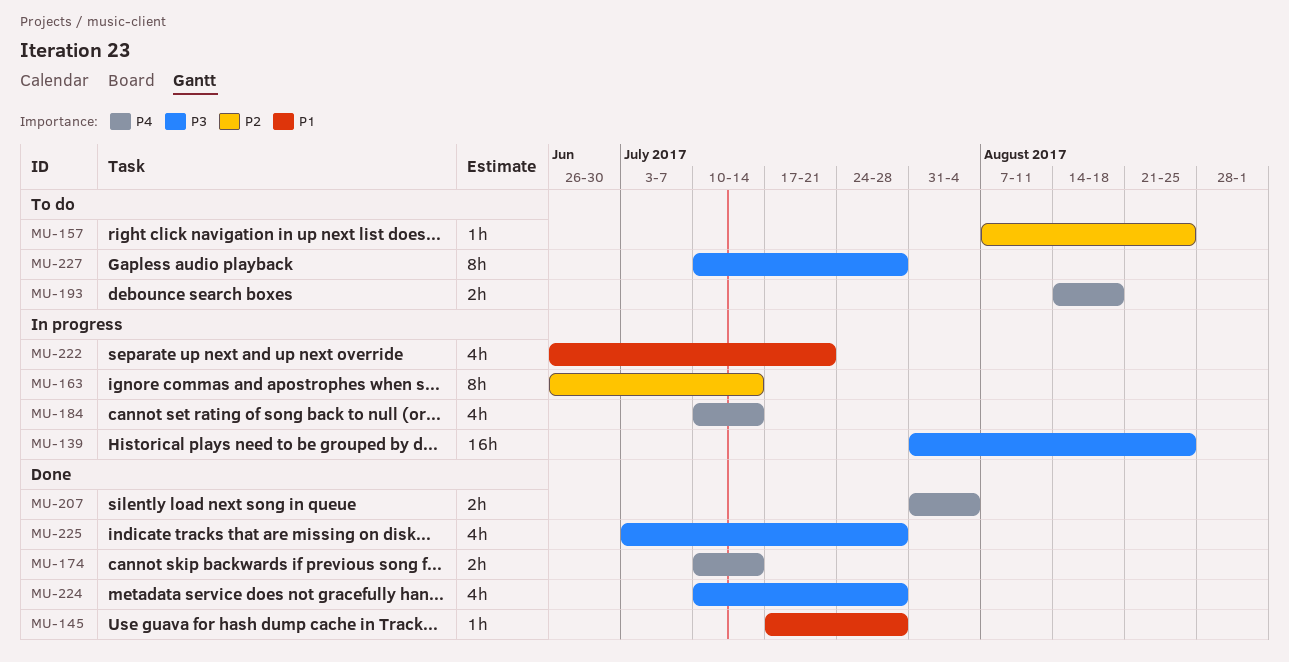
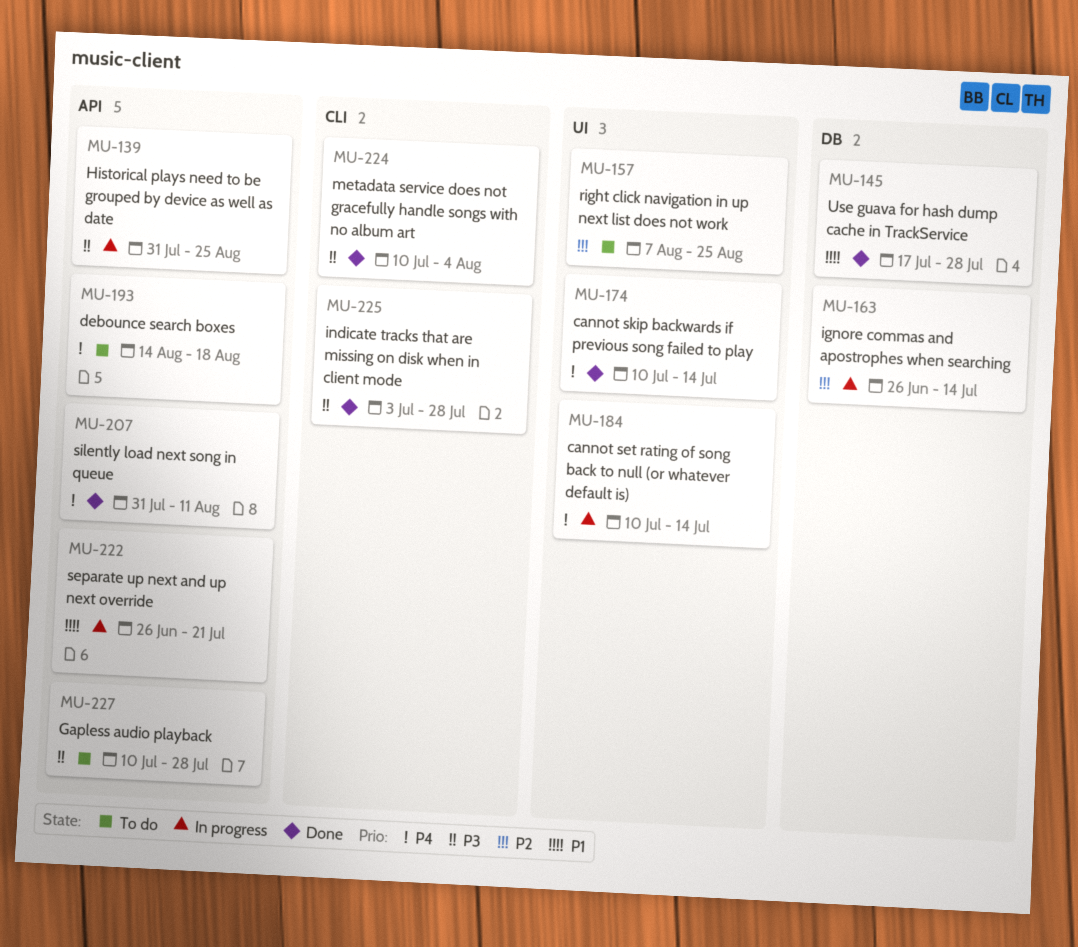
MU-207, due: Aug 4 -> Aug 11
MU-224, due: Jul 28 -> Aug 4

